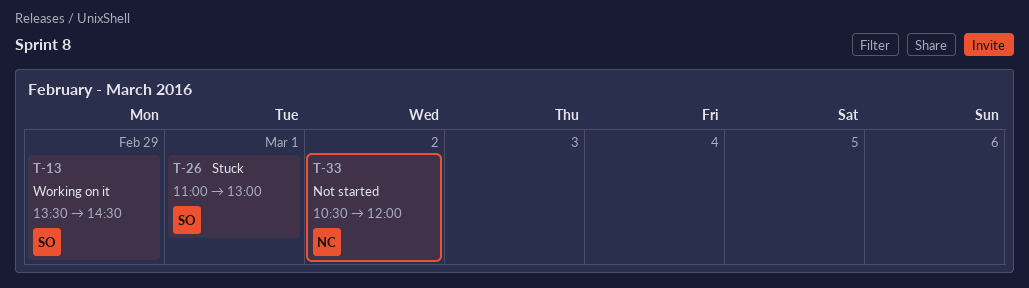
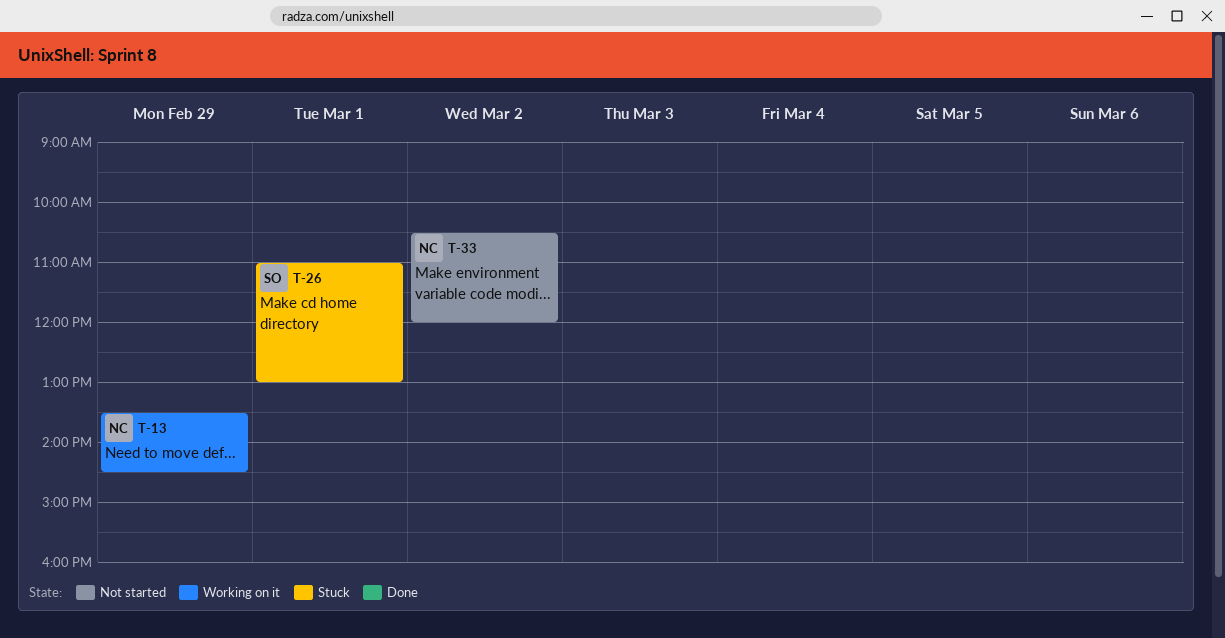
T-13, owner: SO -> NC

